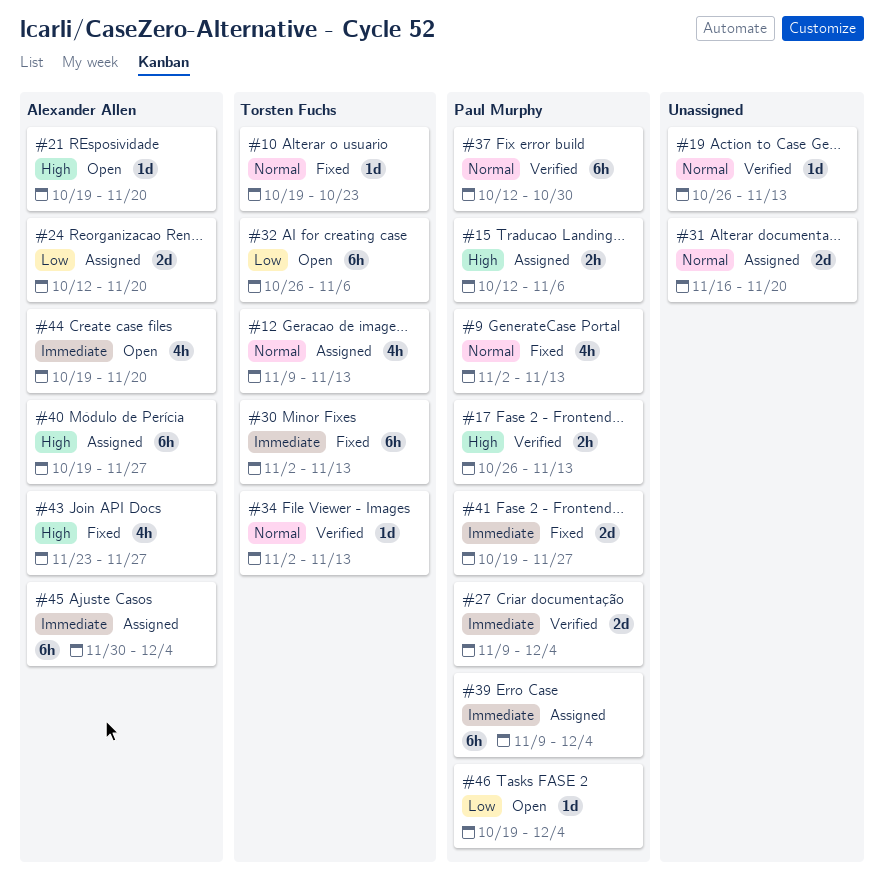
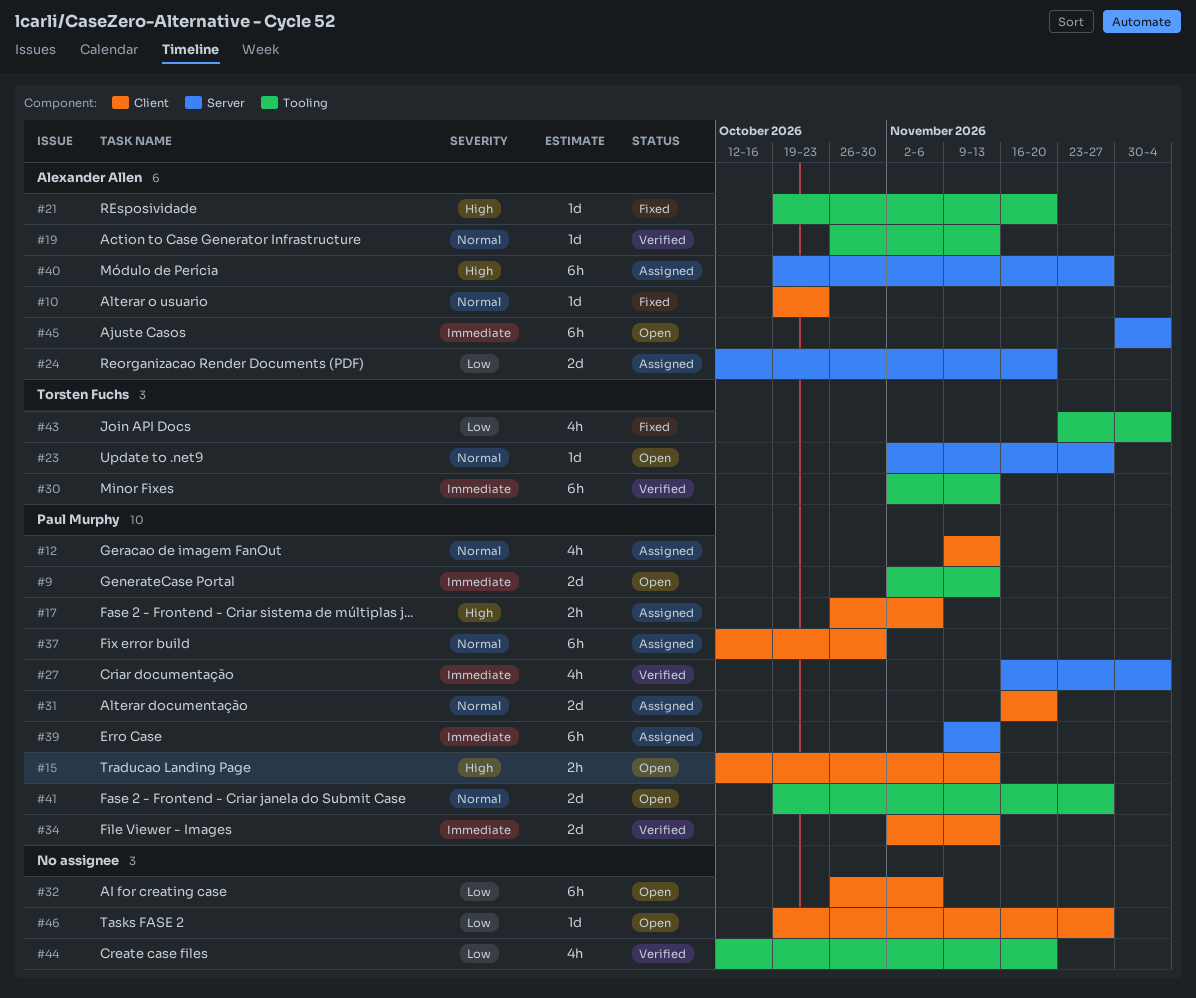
#9, status: Fixed -> Open
#9, priority: Normal -> Immediate
#9, estimate: 4h -> 2d
#10, owner: Torsten Fuchs -> Alexander Allen
#12, owner: Torsten Fuchs -> Paul Murphy
#15, status: Assigned -> Open
#15, due: Nov 6 -> Nov 13
#17, status: Verified -> Assigned
#17, due: Nov 13 -> Nov 6
#19, owner: none -> Alexander Allen
#21, status: Open -> Fixed
#23: none -> present
#27, estimate: 2d -> 4h
#27, start: Nov 9 -> Nov 16
#30, status: Fixed -> Verified
#31, owner: none -> Paul Murphy
#32, owner: Torsten Fuchs -> none
#34, owner: Torsten Fuchs -> Paul Murphy
#34, priority: Normal -> Immediate
#34, estimate: 1d -> 2d
#37, status: Verified -> Assigned
#39, due: Dec 4 -> Nov 13
#41, status: Fixed -> Open
#41, priority: Immediate -> Normal
#43, owner: Alexander Allen -> Torsten Fuchs
#43, priority: High -> Low
#43, due: Nov 27 -> Dec 4
#44, status: Open -> Verified
#44, owner: Alexander Allen -> none
#44, priority: Immediate -> Low
#44, start: Oct 19 -> Oct 12
#45, status: Assigned -> Open
#46, owner: Paul Murphy -> none
#46, due: Dec 4 -> Nov 27

